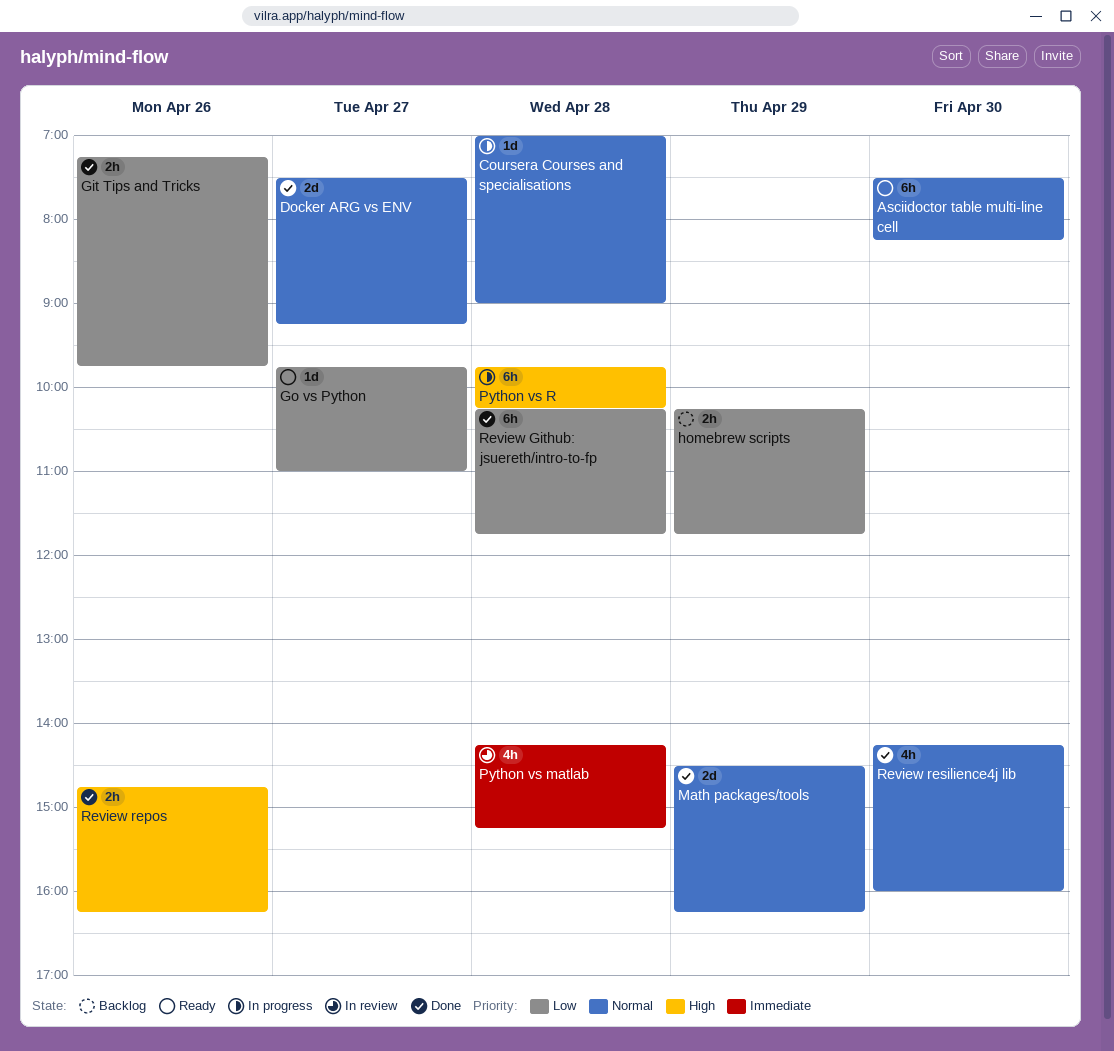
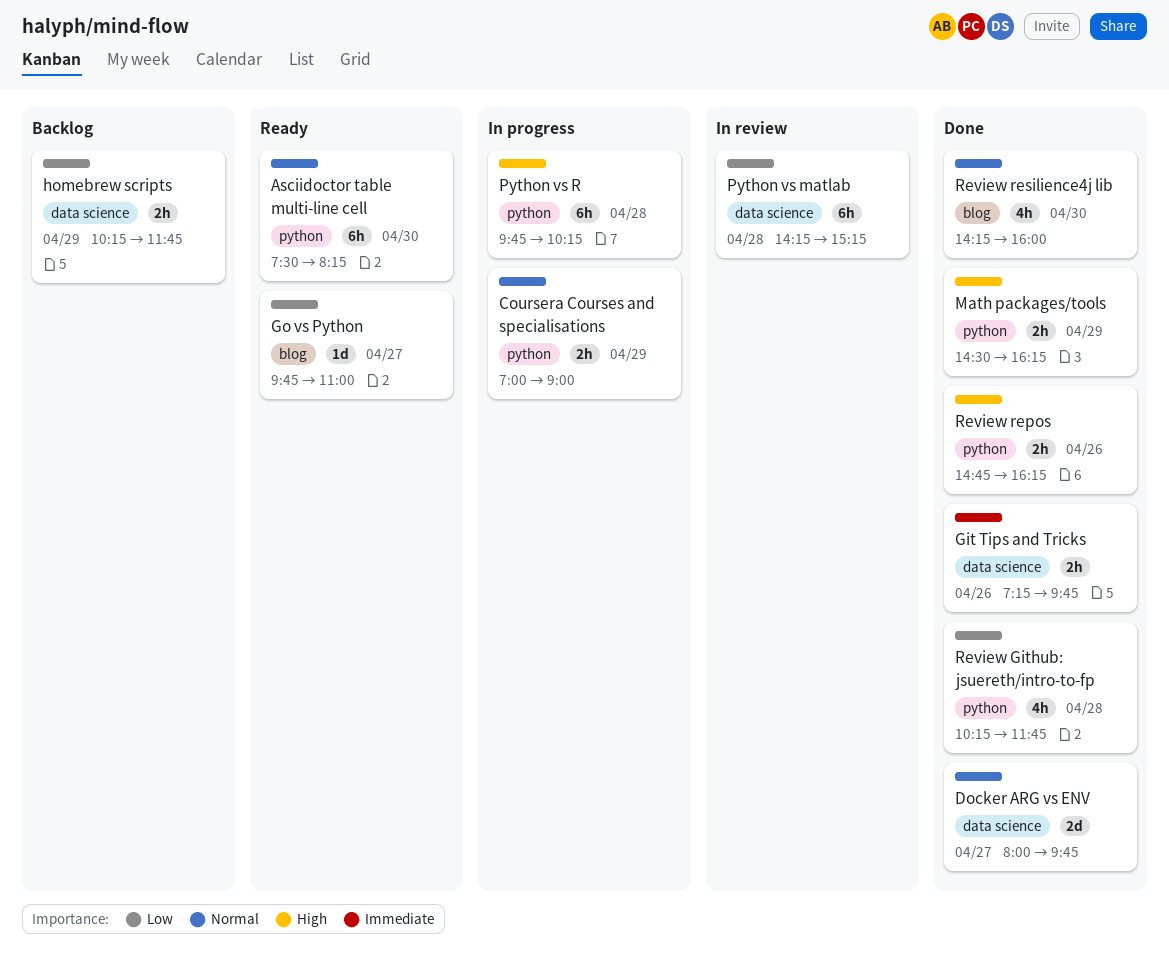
Coursera Courses and specialisations, estimate: 1d -> 2h
Coursera Courses and specialisations, day: Apr 28 -> Apr 29
Docker ARG vs ENV, begins: 07:30 -> 08:00
Docker ARG vs ENV, ends: 09:15 -> 09:45
Git Tips and Tricks, priority: Low -> Immediate
Math packages/tools, priority: Normal -> High
Math packages/tools, estimate: 2d -> 2h
Python vs matlab, priority: Immediate -> Low
Python vs matlab, estimate: 4h -> 6h
Review Github: jsuereth/intro-to-fp, estimate: 6h -> 4h

